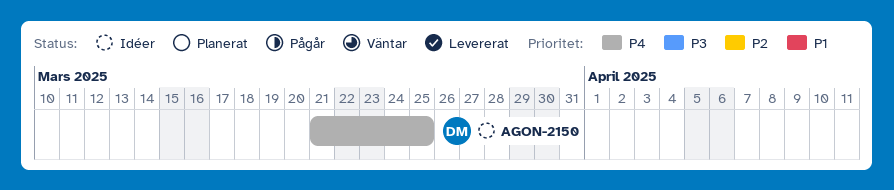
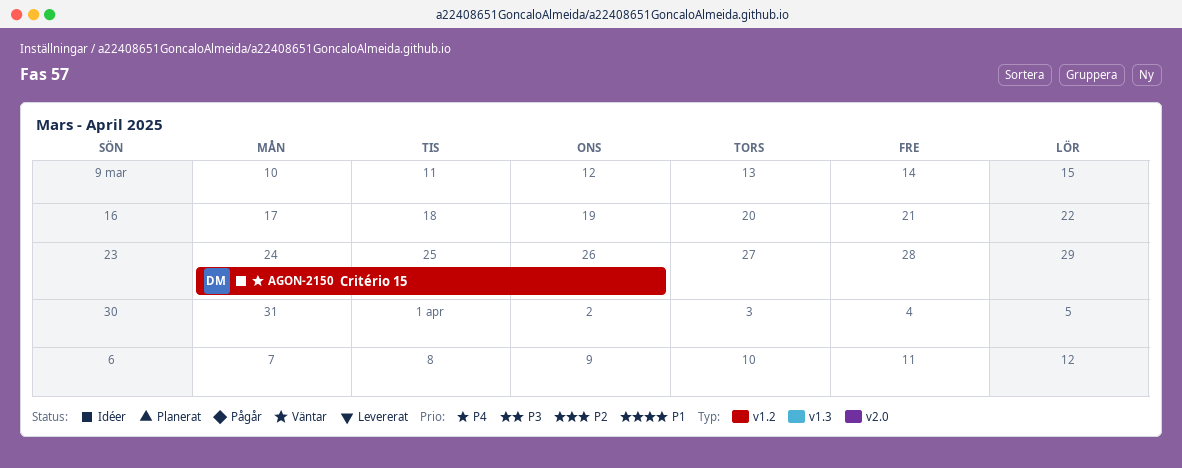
AGON-2150, start: Mar 21 -> Mar 24
AGON-2150, due: Mar 25 -> Mar 26

